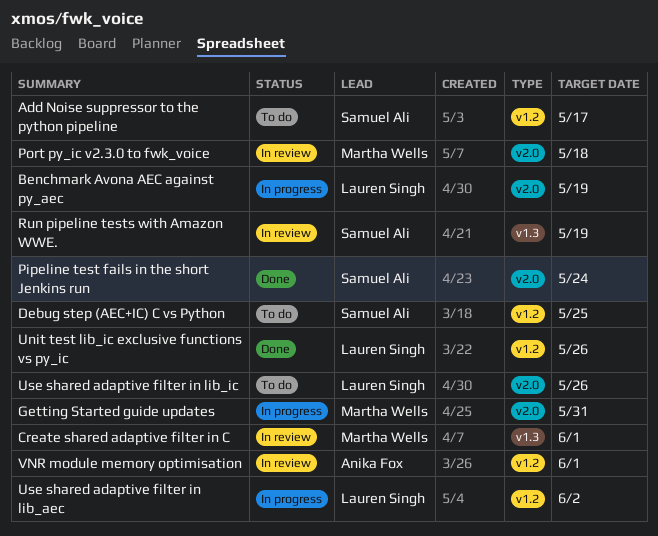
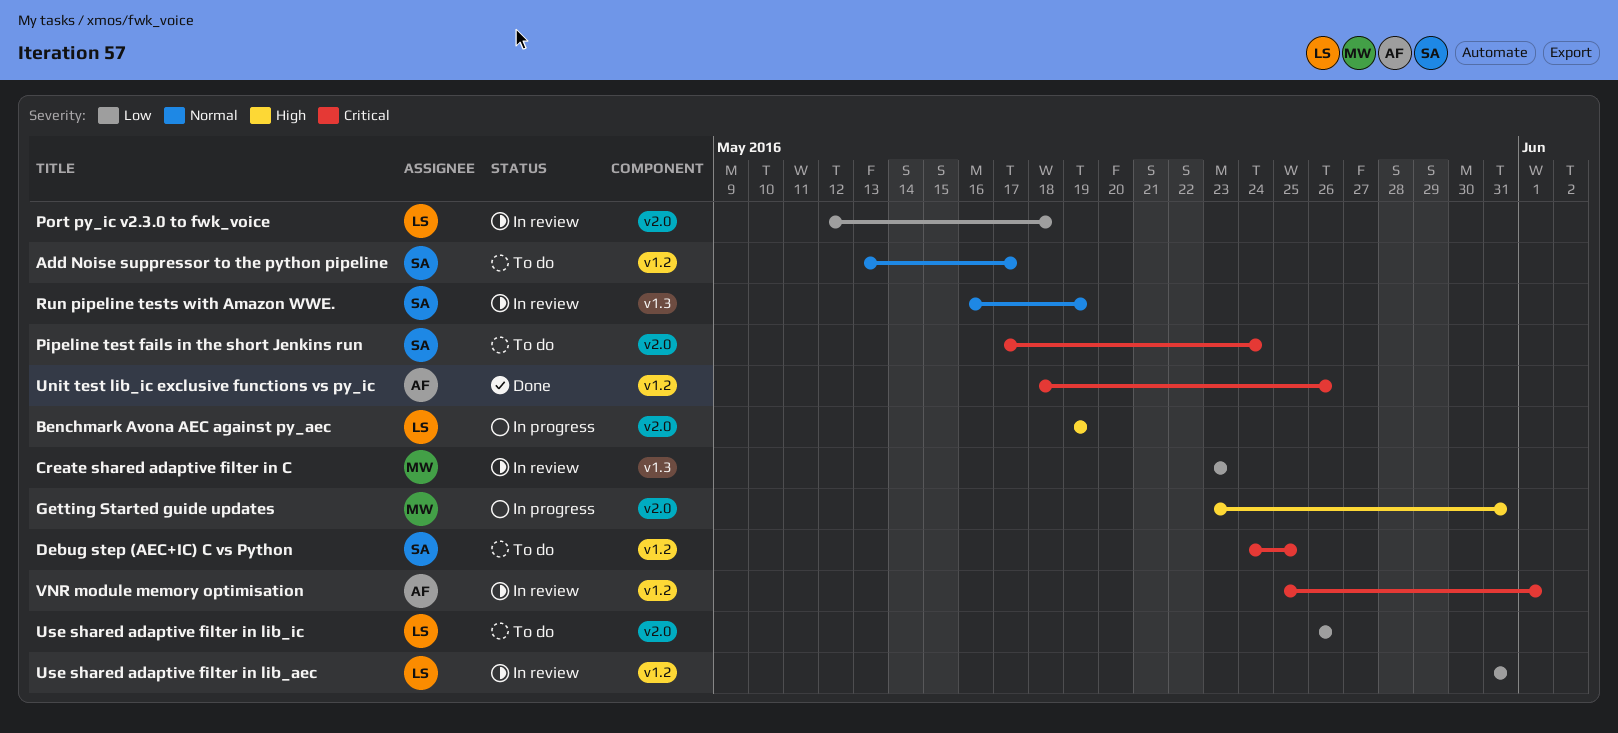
Create shared adaptive filter in C, due: Jun 1 -> May 23
Pipeline test fails in the short Jenkins run, status: Done -> To do
Port py_ic v2.3.0 to fwk_voice, owner: Martha Wells -> Lauren Singh
Unit test lib_ic exclusive functions vs py_ic, owner: Lauren Singh -> Anika Fox
Use shared adaptive filter in lib_aec, status: In progress -> In review
Use shared adaptive filter in lib_aec, due: Jun 2 -> May 31

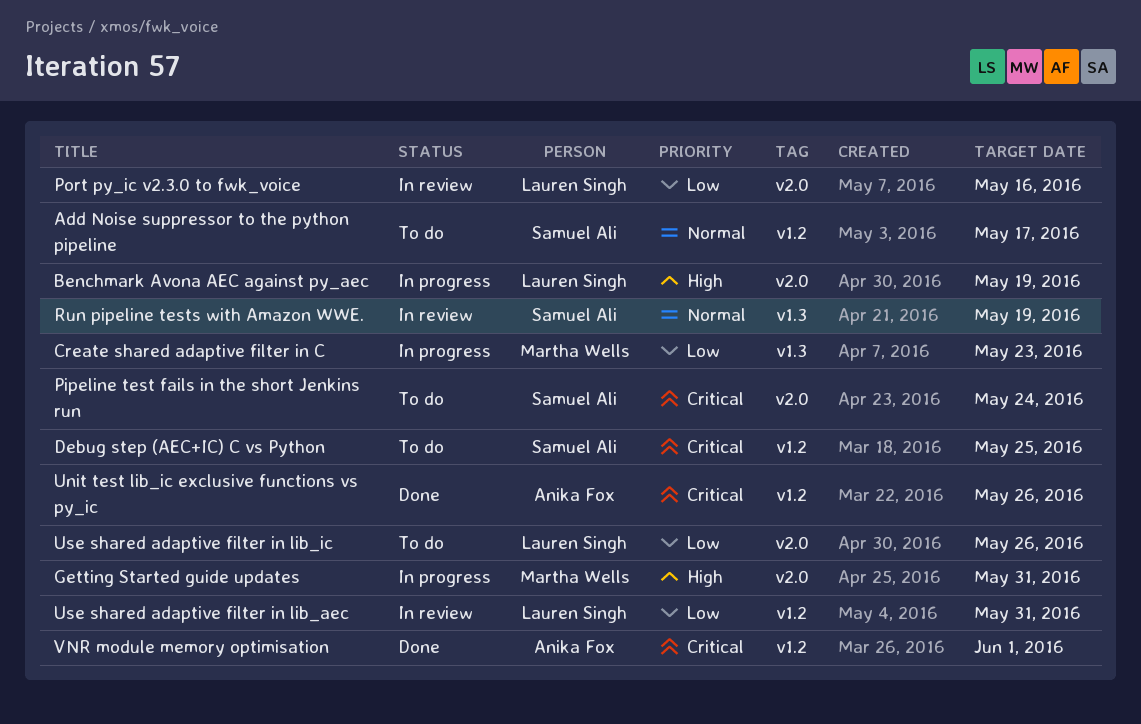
Create shared adaptive filter in C, status: In review -> In progress
Port py_ic v2.3.0 to fwk_voice, due: May 18 -> May 16
VNR module memory optimisation, status: In review -> Done

